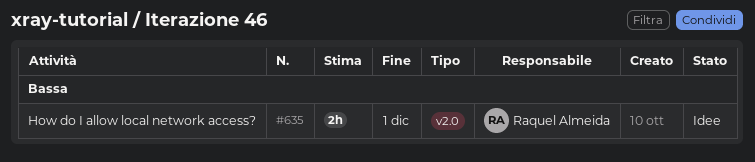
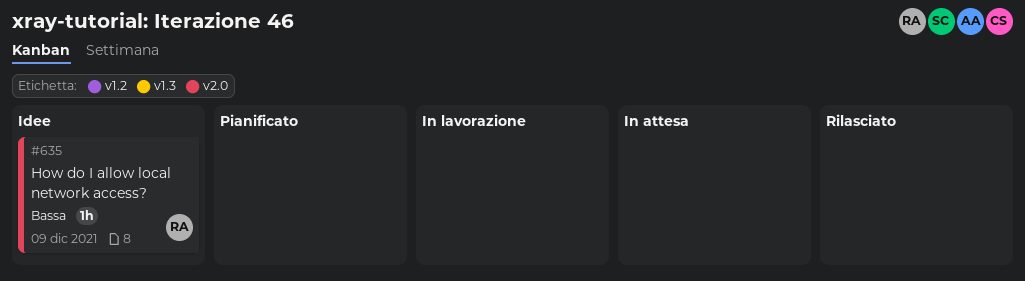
#635, estimate: 2h -> 1h
#635, due: Dec 1 -> Dec 9

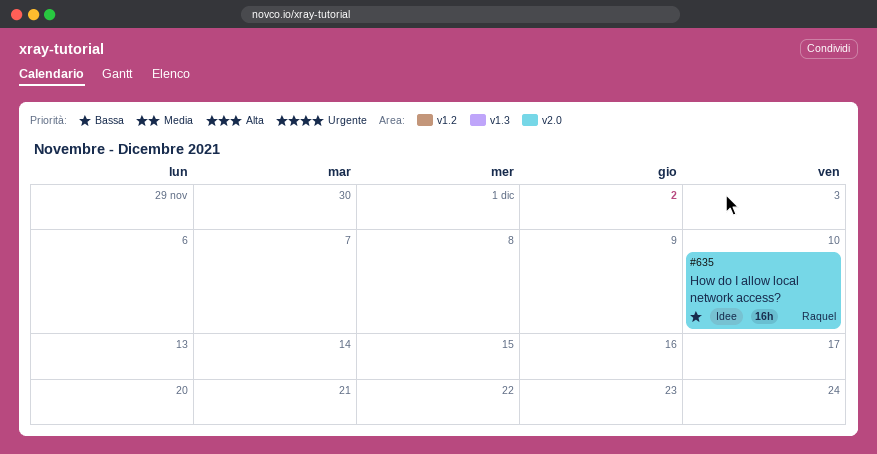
#635, estimate: 1h -> 16h
#635, due: Dec 9 -> Dec 10

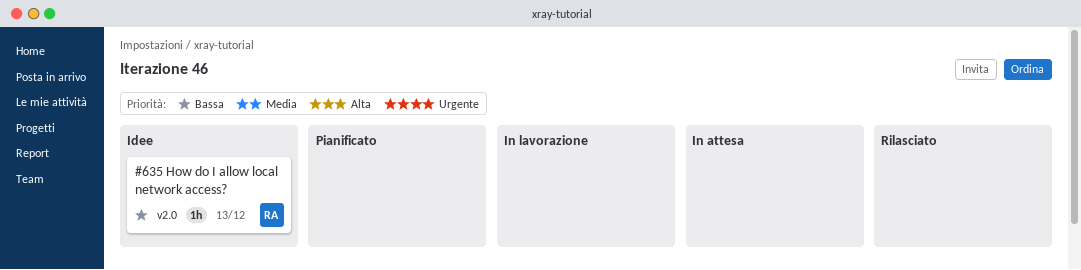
#635, estimate: 16h -> 1h
#635, due: Dec 10 -> Dec 13

